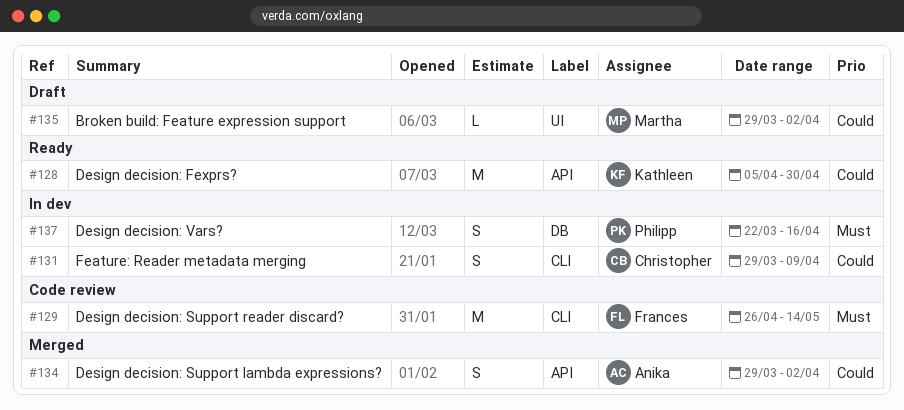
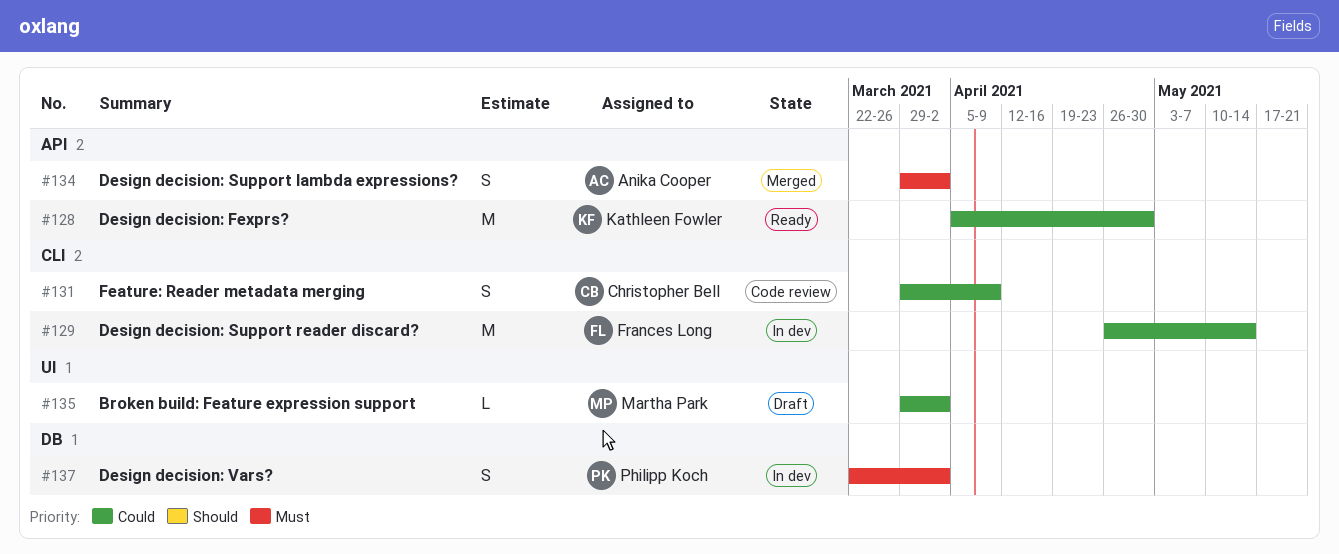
#129, status: Code review -> In dev
#129, priority: Must -> Could
#131, status: In dev -> Code review
#134, priority: Could -> Must
#137, due: Apr 16 -> Apr 2

